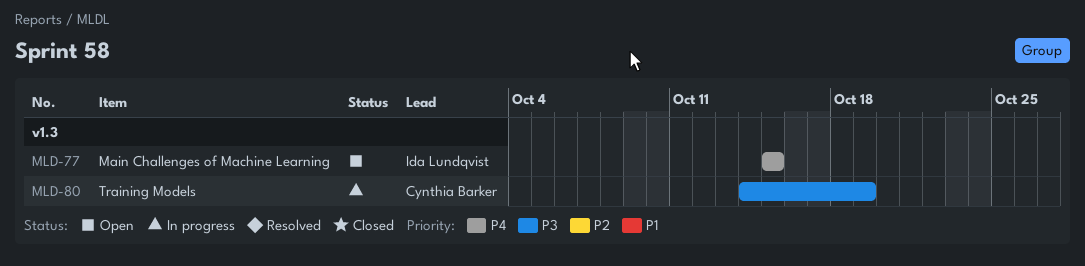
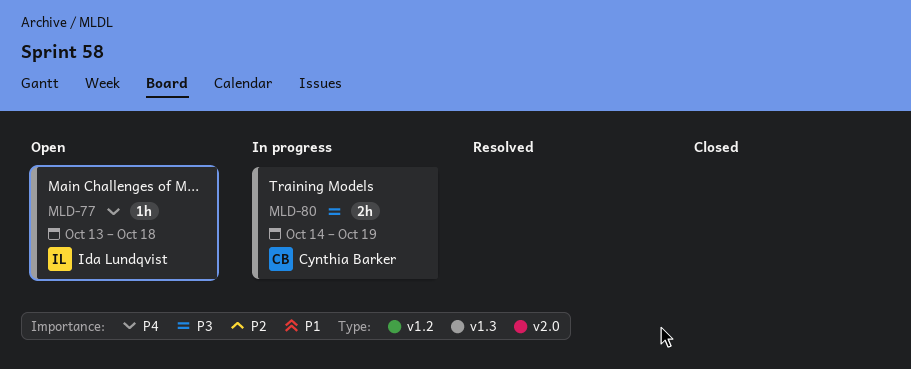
MLD-77, start: Oct 15 -> Oct 13
MLD-77, due: Oct 15 -> Oct 18

